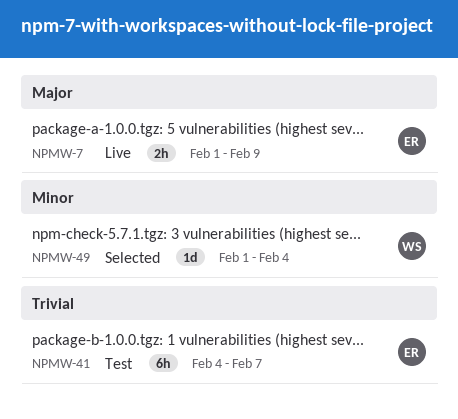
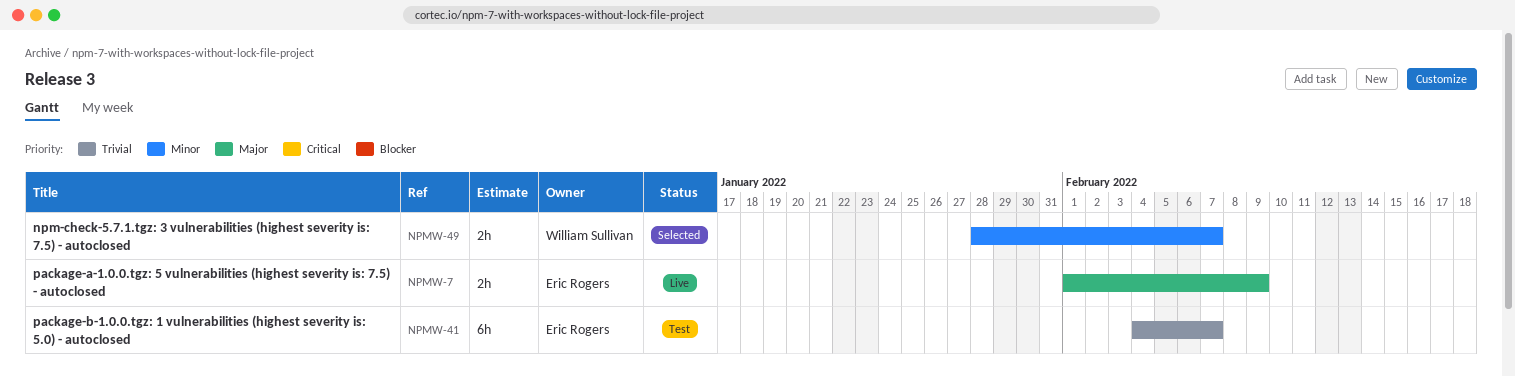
NPMW-49, estimate: 1d -> 2h
NPMW-49, start: Feb 1 -> Jan 28
NPMW-49, due: Feb 4 -> Feb 7

